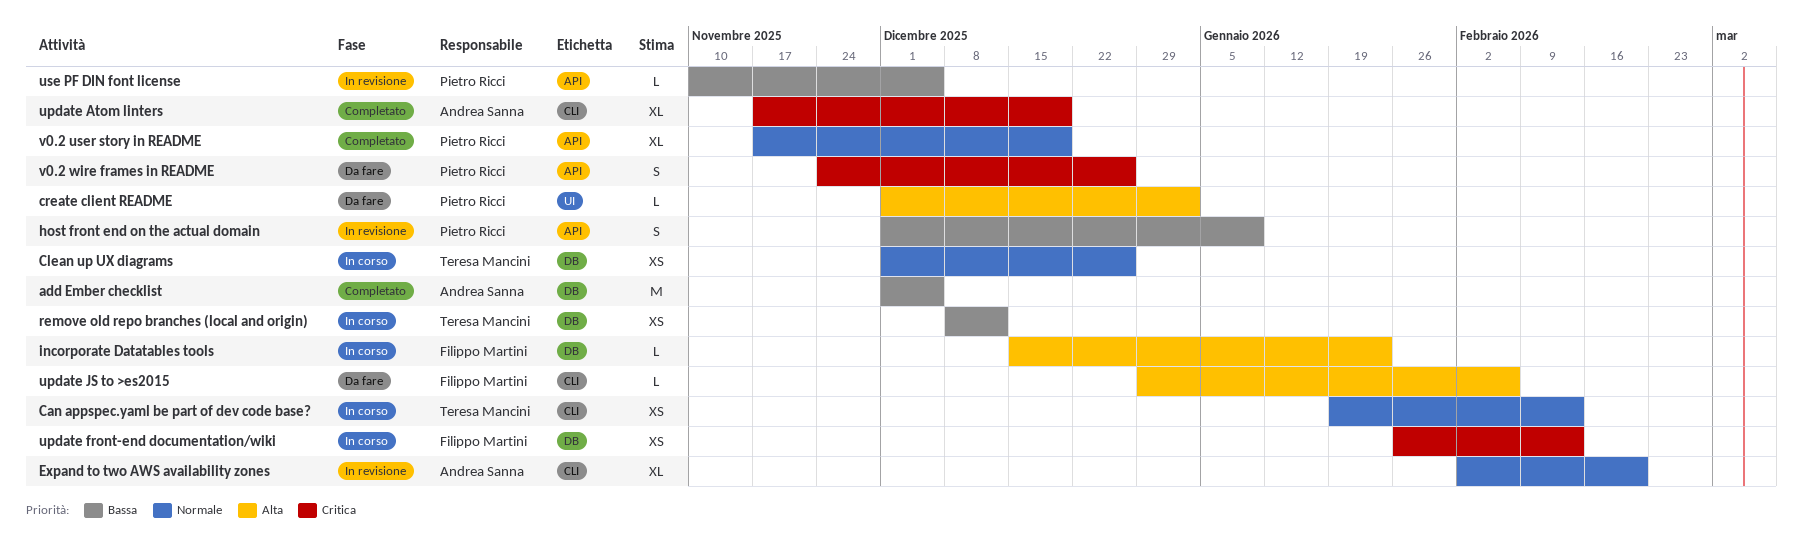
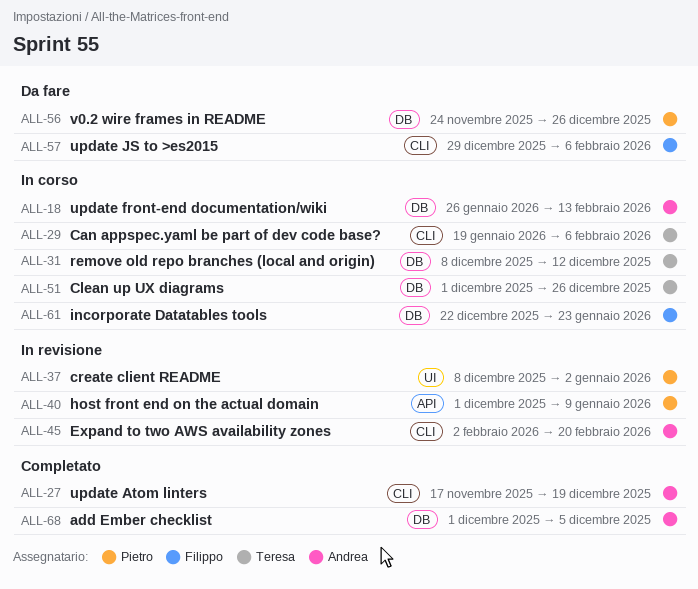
Can appspec.yaml be part of dev code base?, due: Feb 13 -> Feb 6
create client README, status: Da fare -> In revisione
create client README, start: Dec 1 -> Dec 8
incorporate Datatables tools, start: Dec 15 -> Dec 22
update front-end documentation/wiki, owner: Filippo Martini -> Andrea Sanna
use PF DIN font license: present -> none
v0.2 user story in README: present -> none
v0.2 wire frames in README, label: API -> DB

